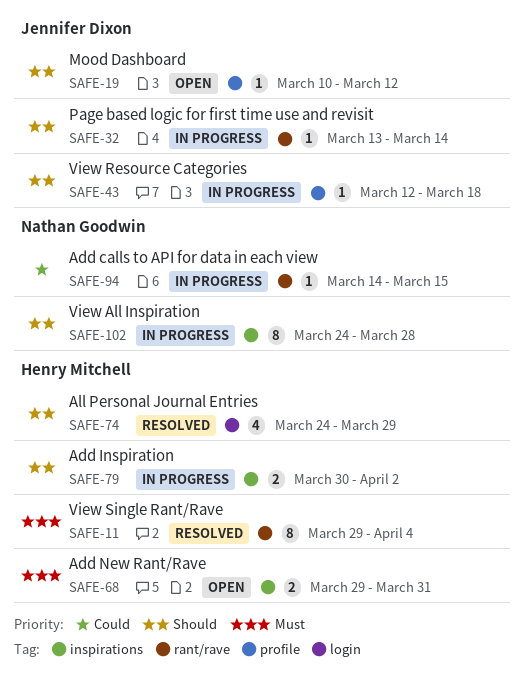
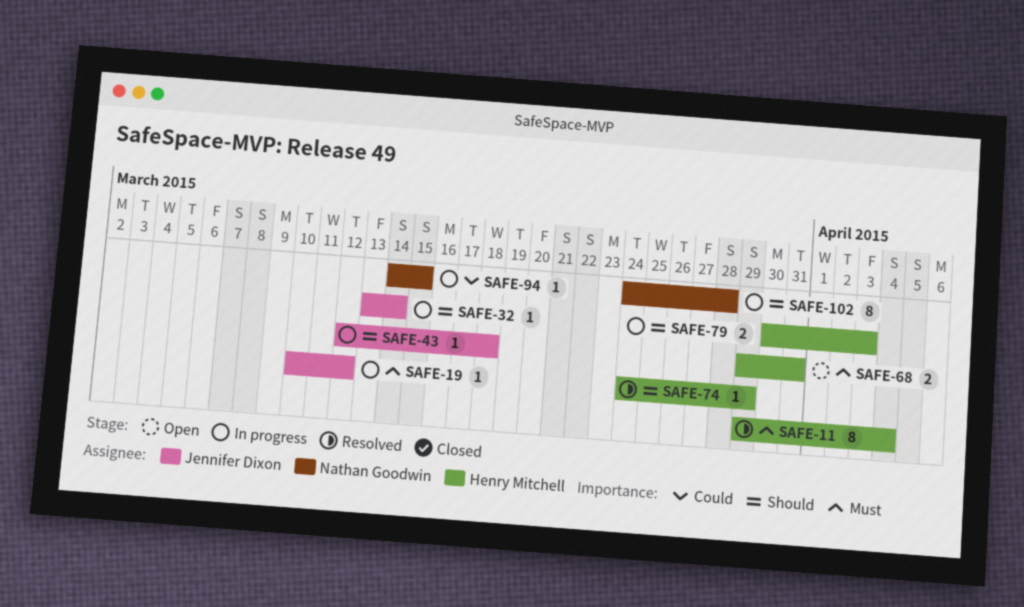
SAFE-19, status: Open -> In progress
SAFE-19, priority: Should -> Must
SAFE-74, estimate: 4 -> 1
SAFE-79, due: Apr 2 -> Apr 3

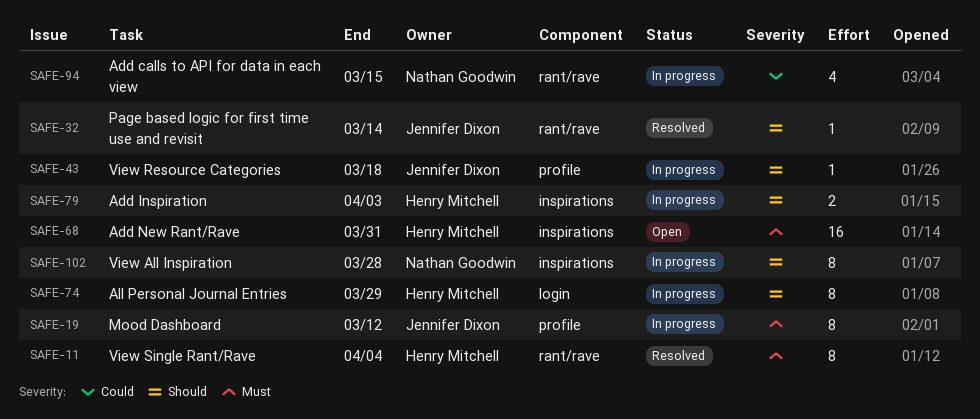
SAFE-19, estimate: 1 -> 8
SAFE-32, status: In progress -> Resolved
SAFE-68, estimate: 2 -> 16
SAFE-74, status: Resolved -> In progress
SAFE-74, estimate: 1 -> 8
SAFE-94, estimate: 1 -> 4

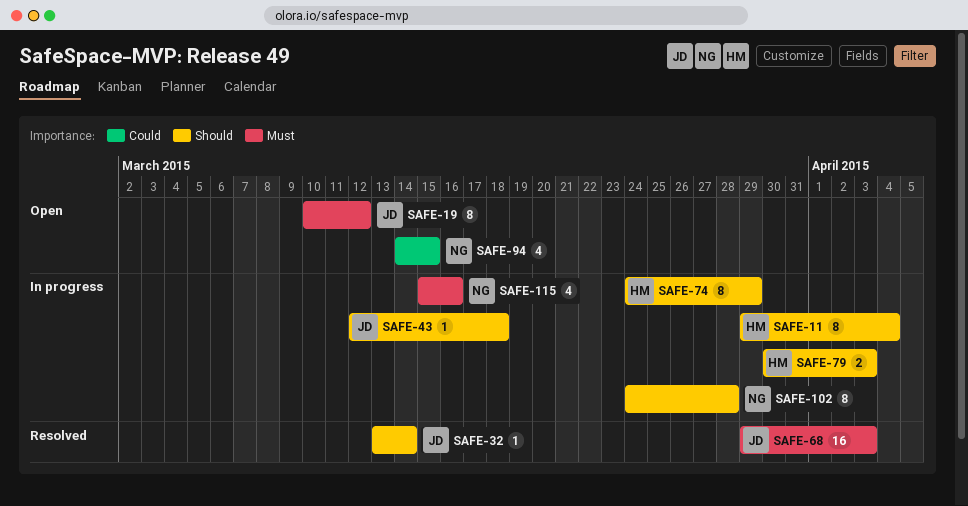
SAFE-11, status: Resolved -> In progress
SAFE-11, priority: Must -> Should
SAFE-19, status: In progress -> Open
SAFE-68, status: Open -> Resolved
SAFE-68, owner: Henry Mitchell -> Jennifer Dixon
SAFE-68, due: Mar 31 -> Apr 3
SAFE-94, status: In progress -> Open
SAFE-115: none -> present

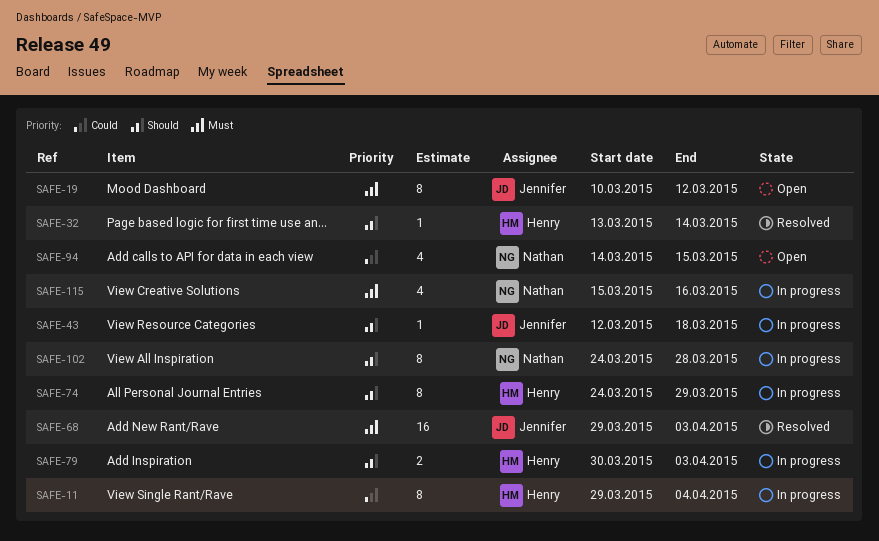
SAFE-11, priority: Should -> Could
SAFE-32, owner: Jennifer -> Henry

